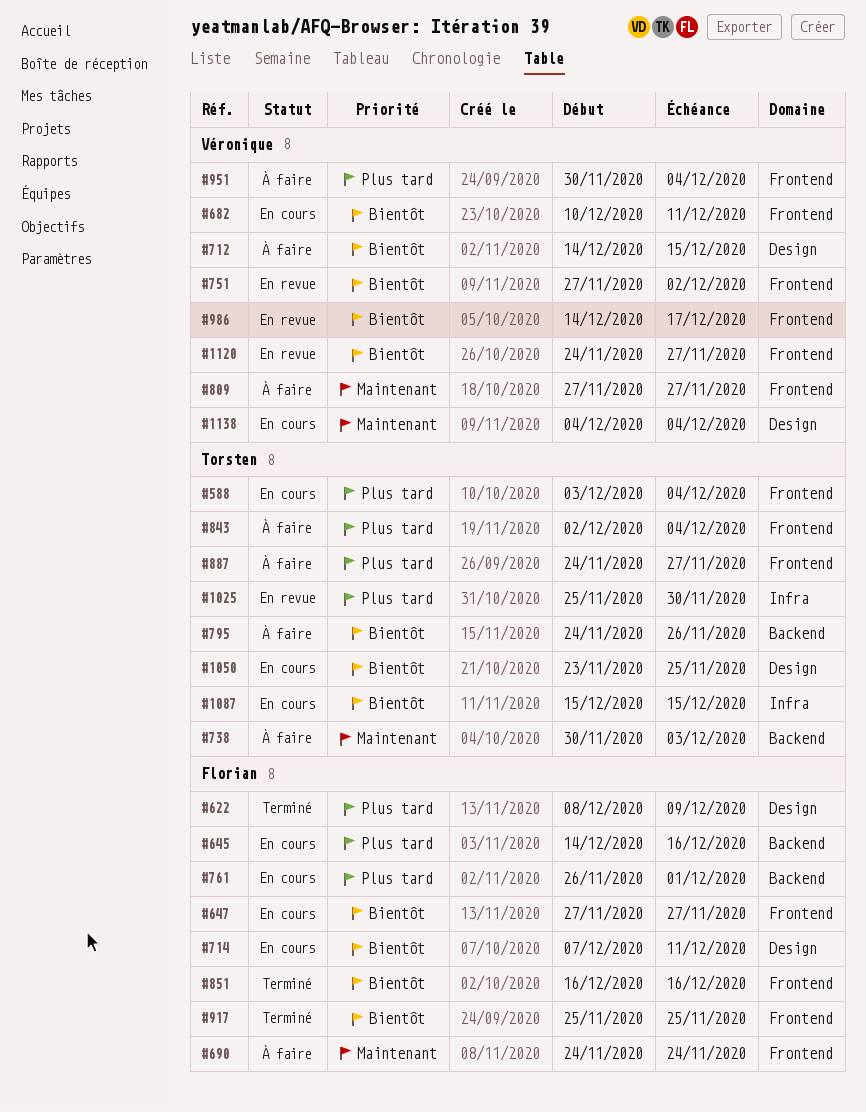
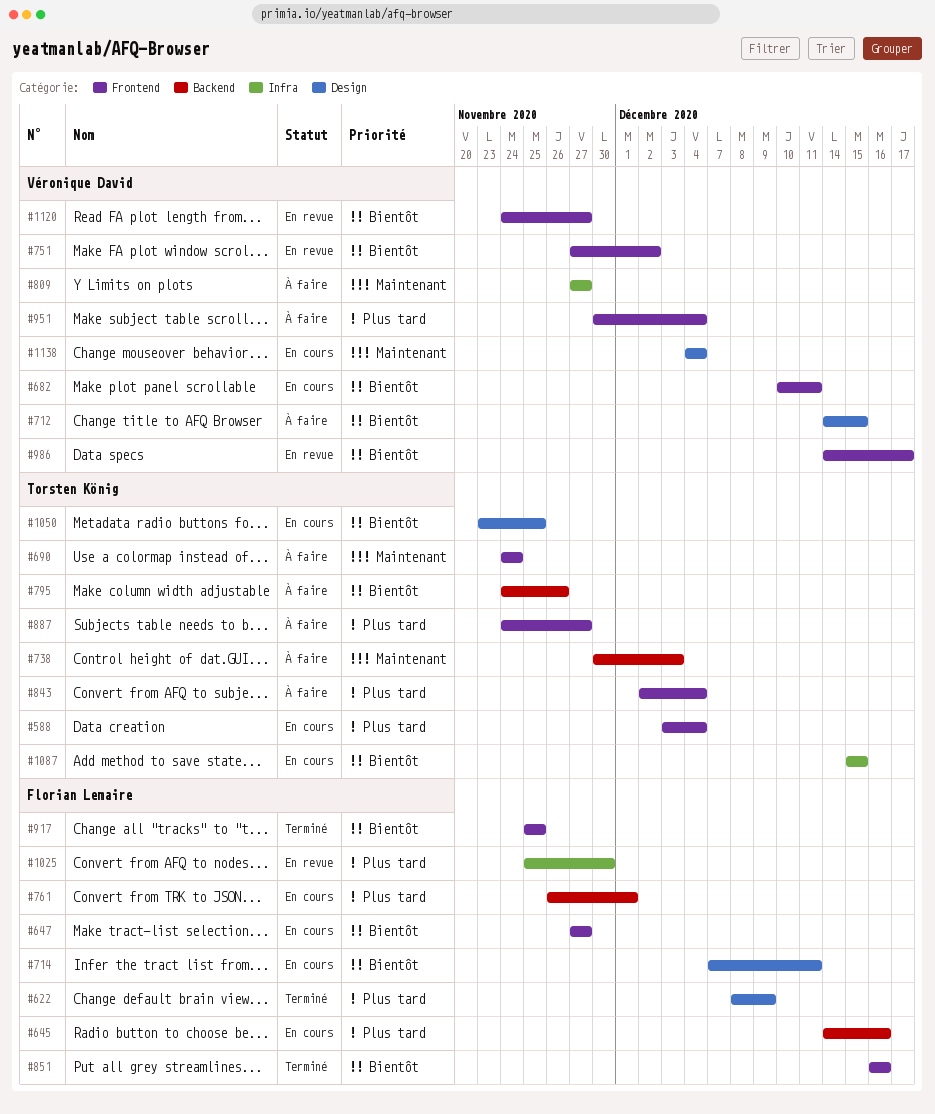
#690, owner: Florian Lemaire -> Torsten König
#809, label: Frontend -> Infra
#1025, owner: Torsten König -> Florian Lemaire

